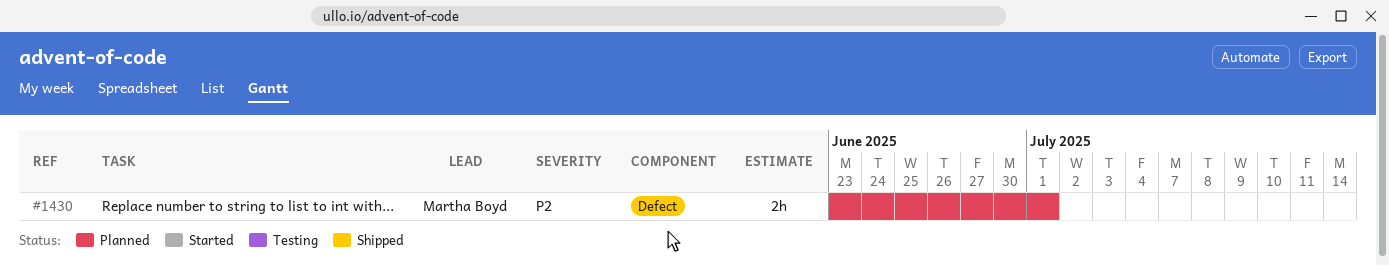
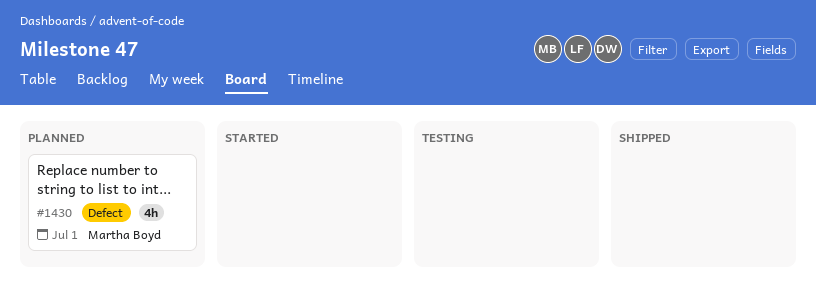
#1430, estimate: 2h -> 4h

